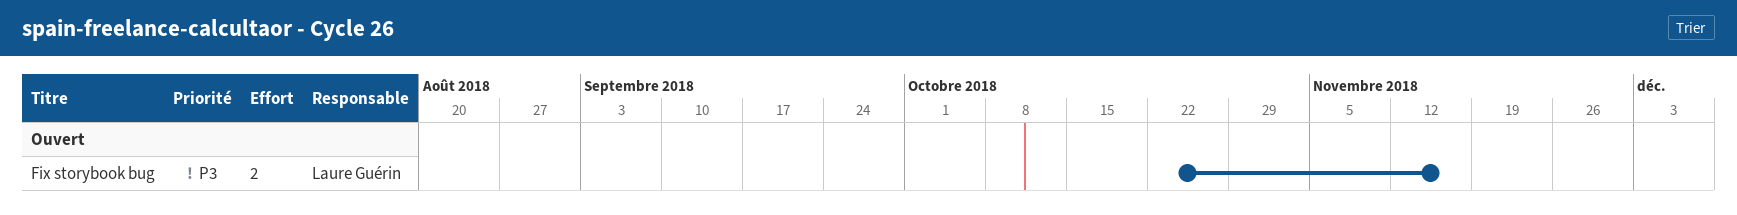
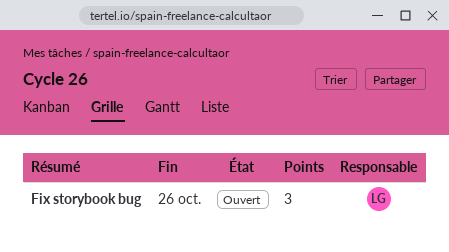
Fix storybook bug, estimate: 2 -> 3
Fix storybook bug, due: Nov 16 -> Oct 26

